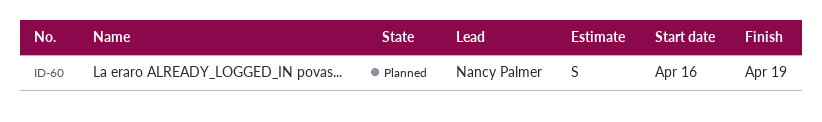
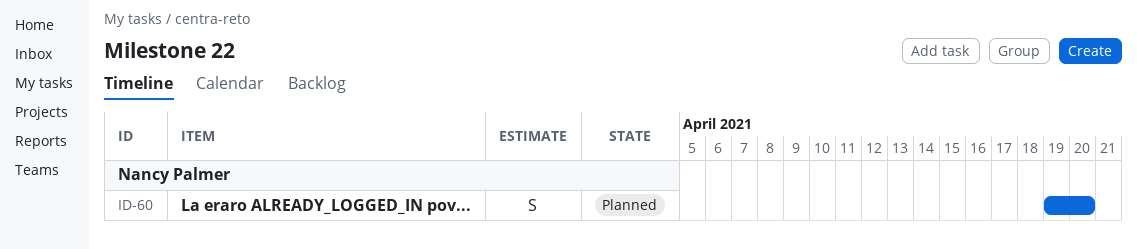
ID-60, start: Apr 16 -> Apr 19
ID-60, due: Apr 19 -> Apr 20

